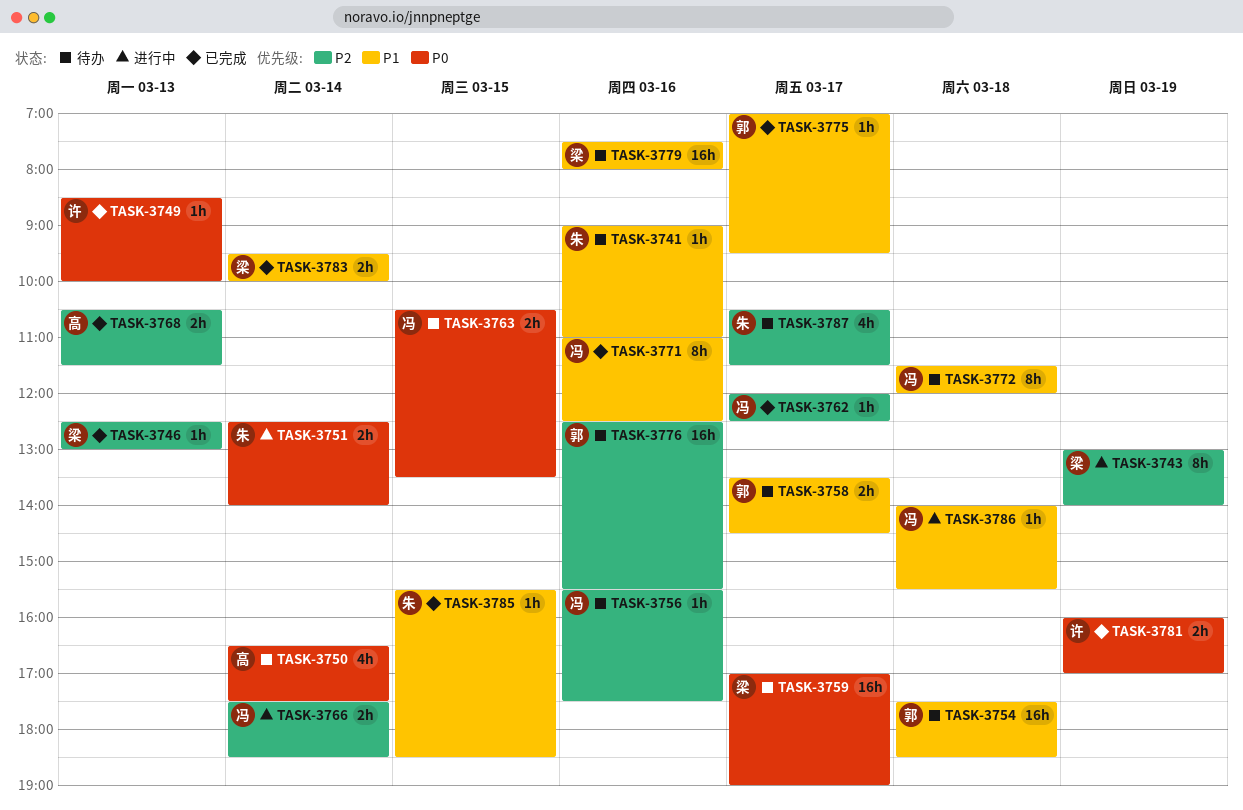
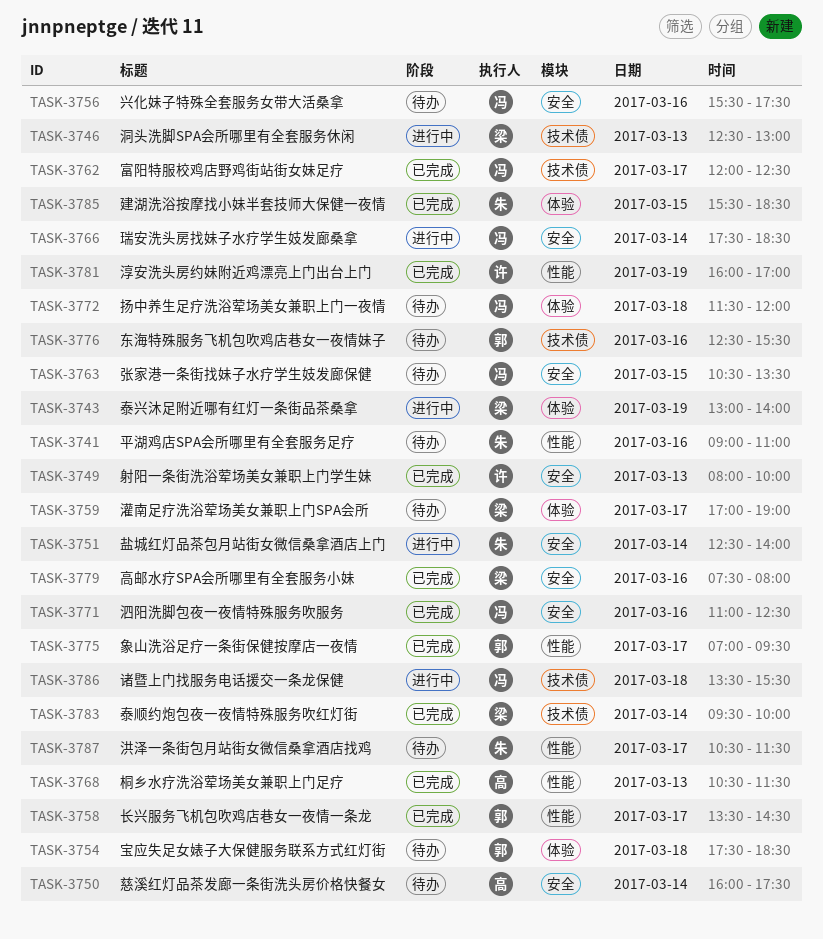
TASK-3746, status: 已完成 -> 进行中
TASK-3749, begins: 08:30 -> 08:00
TASK-3750, begins: 16:30 -> 16:00
TASK-3758, status: 待办 -> 已完成
TASK-3779, status: 待办 -> 已完成
TASK-3786, begins: 14:00 -> 13:30

